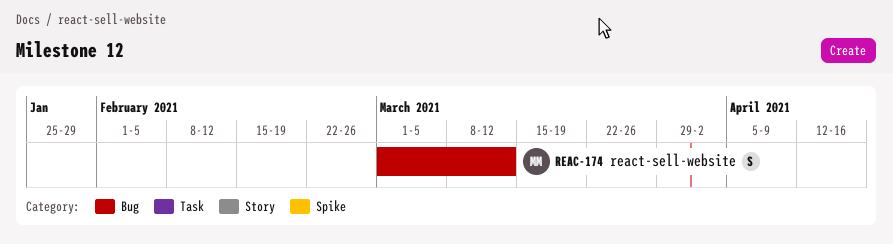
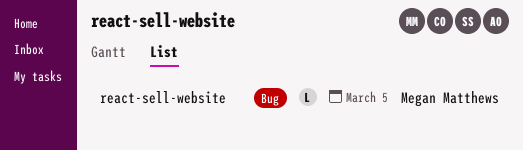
react-sell-website, estimate: S -> L
react-sell-website, due: Mar 12 -> Mar 5

